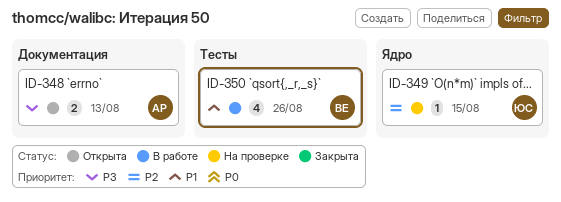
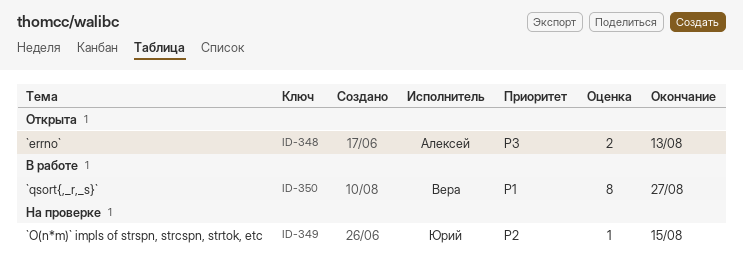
ID-350, estimate: 4 -> 8
ID-350, due: Aug 26 -> Aug 27

